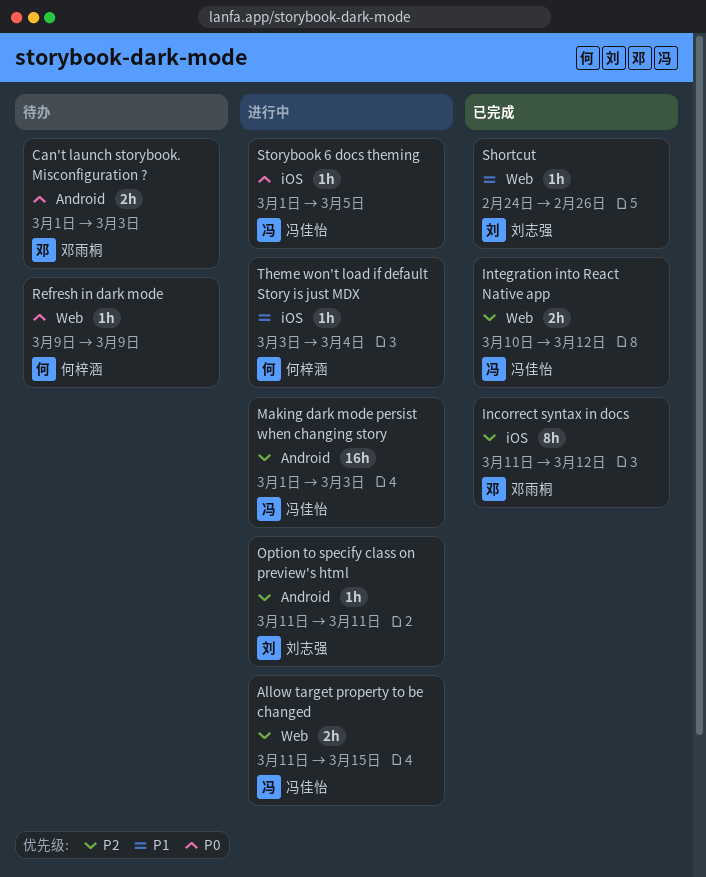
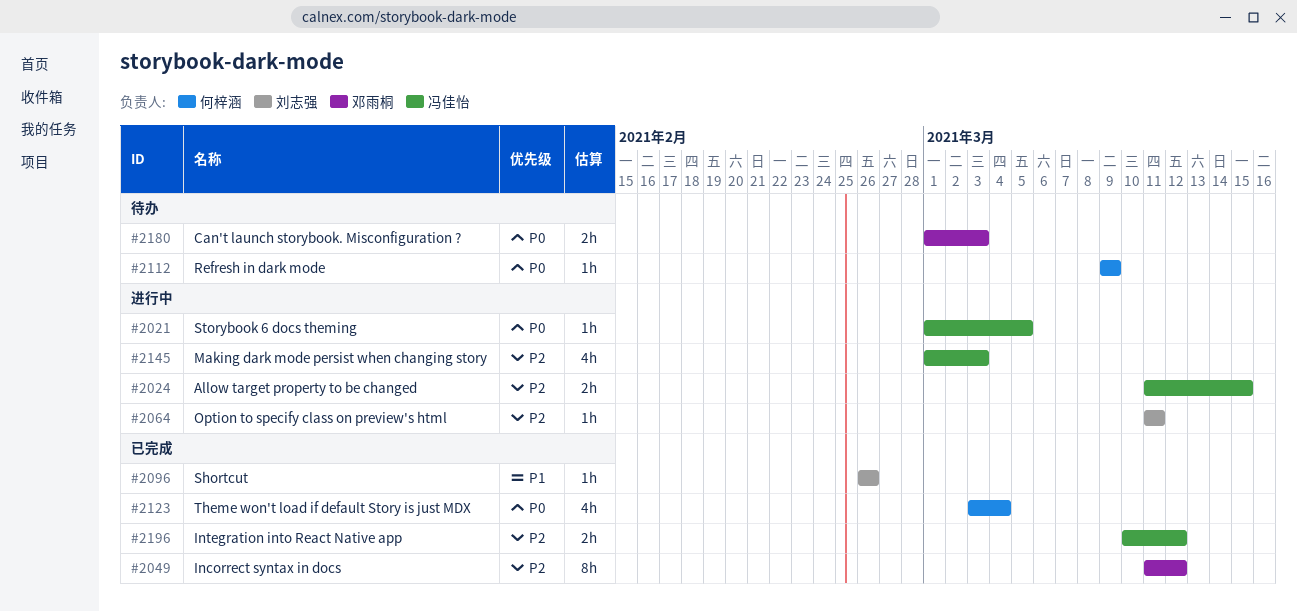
Making dark mode persist when changing story, estimate: 16h -> 4h
Shortcut, start: Feb 24 -> Feb 26
Theme won't load if default Story is just MDX, status: 进行中 -> 已完成
Theme won't load if default Story is just MDX, priority: P1 -> P0
Theme won't load if default Story is just MDX, estimate: 1h -> 4h

